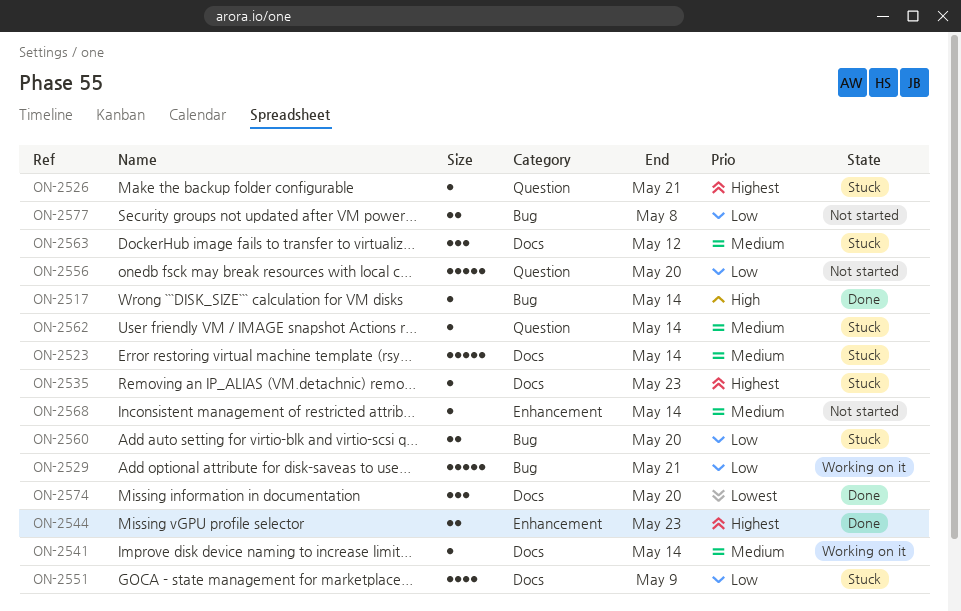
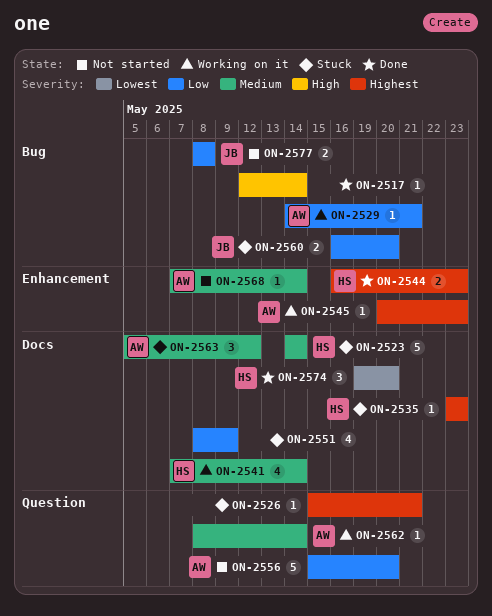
ON-2529, estimate: 5 -> 1
ON-2541, estimate: 1 -> 4
ON-2545: none -> present
ON-2562, status: Stuck -> Working on it

